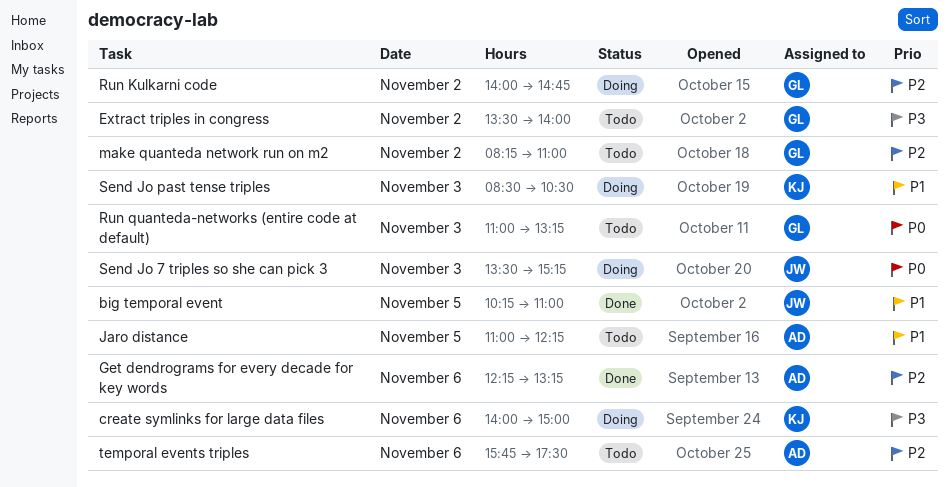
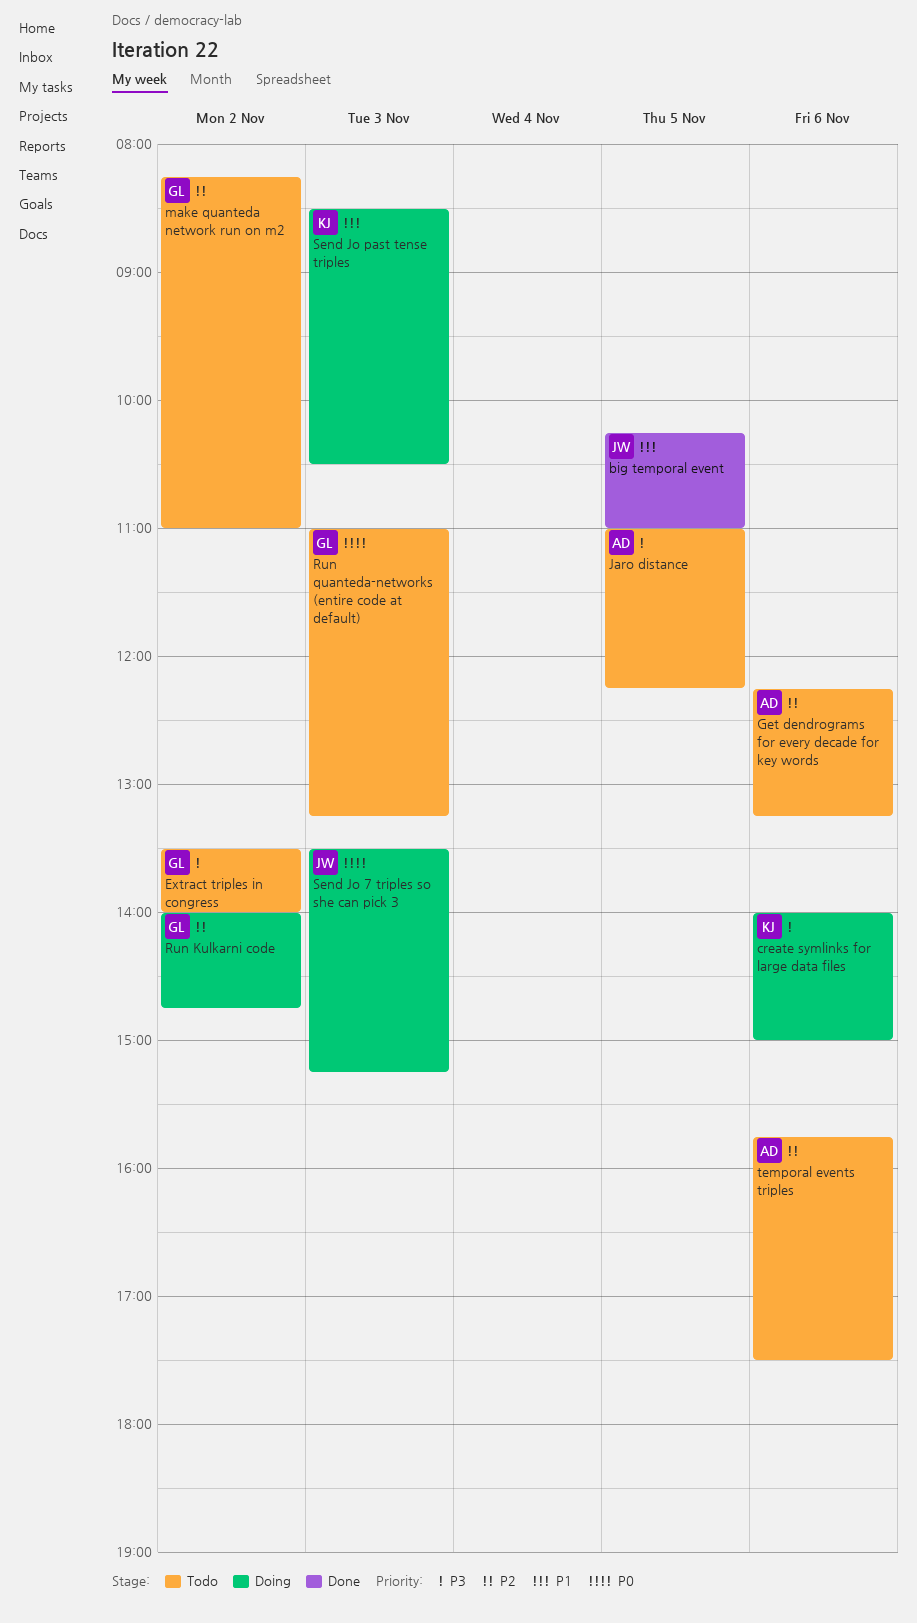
Get dendrograms for every decade for key words, status: Done -> Todo
Jaro distance, priority: P1 -> P3

